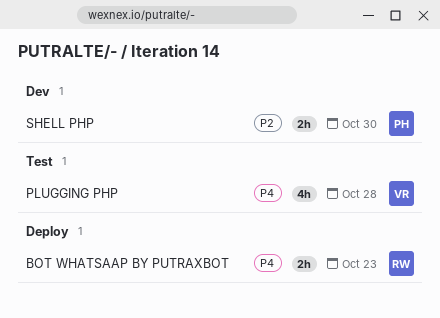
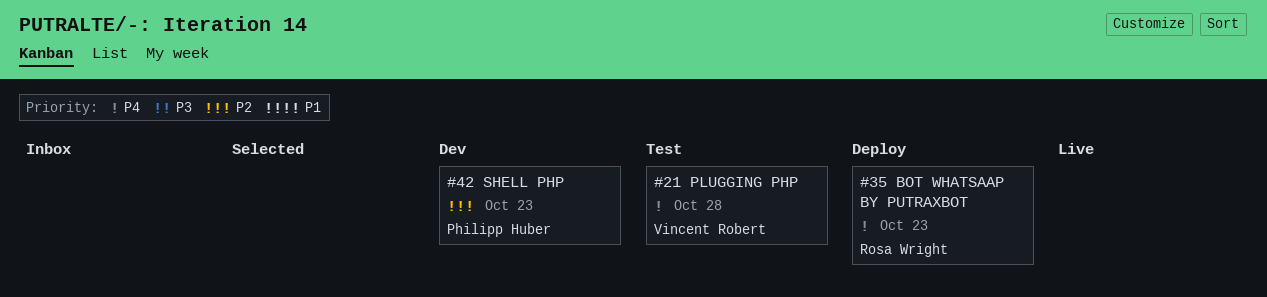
SHELL PHP, due: Oct 30 -> Oct 23

